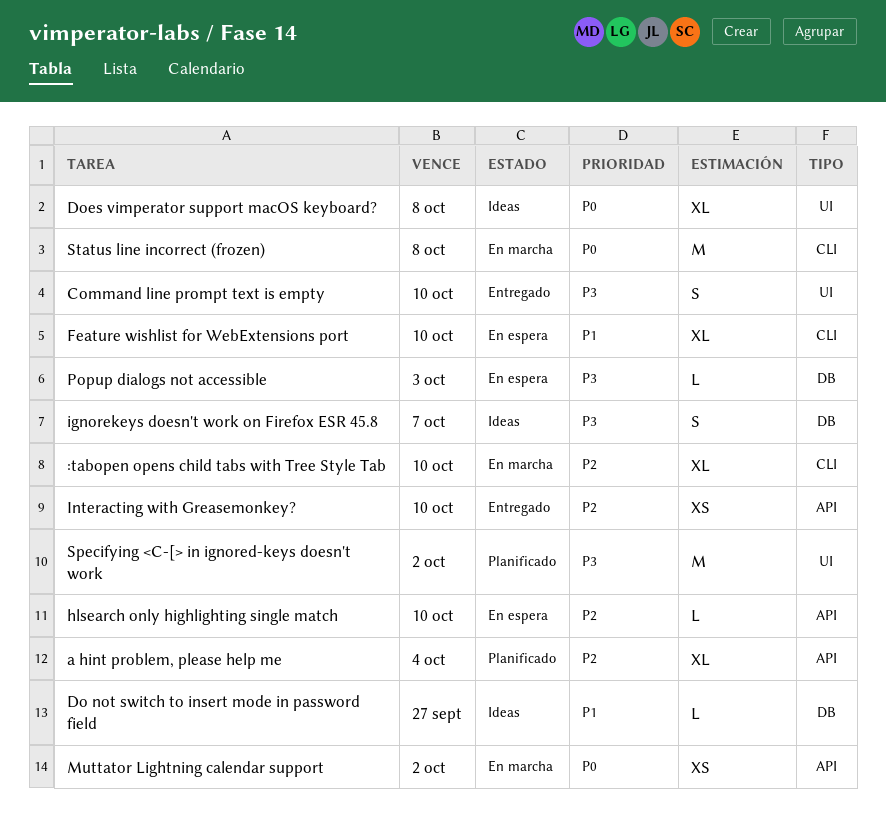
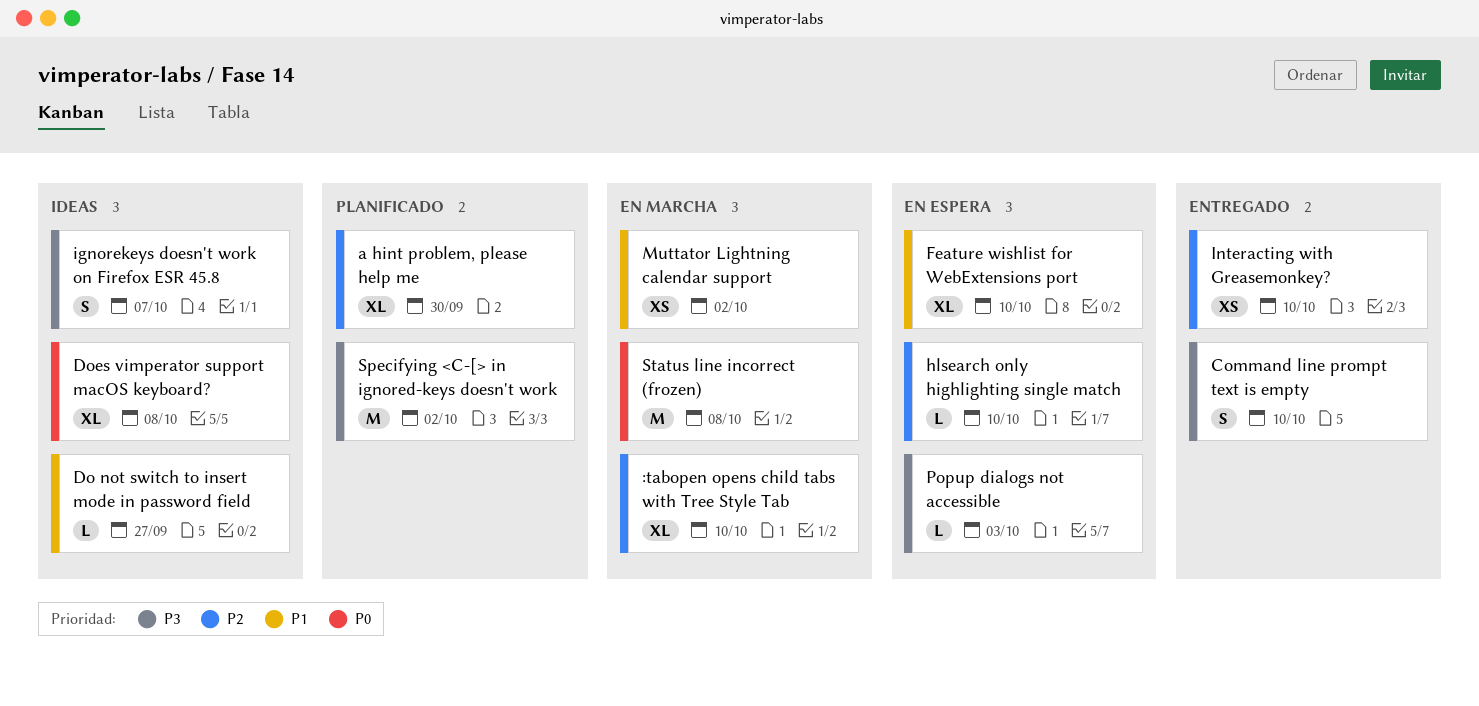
a hint problem, please help me, due: Oct 4 -> Sep 30
Muttator Lightning calendar support, priority: P0 -> P1

